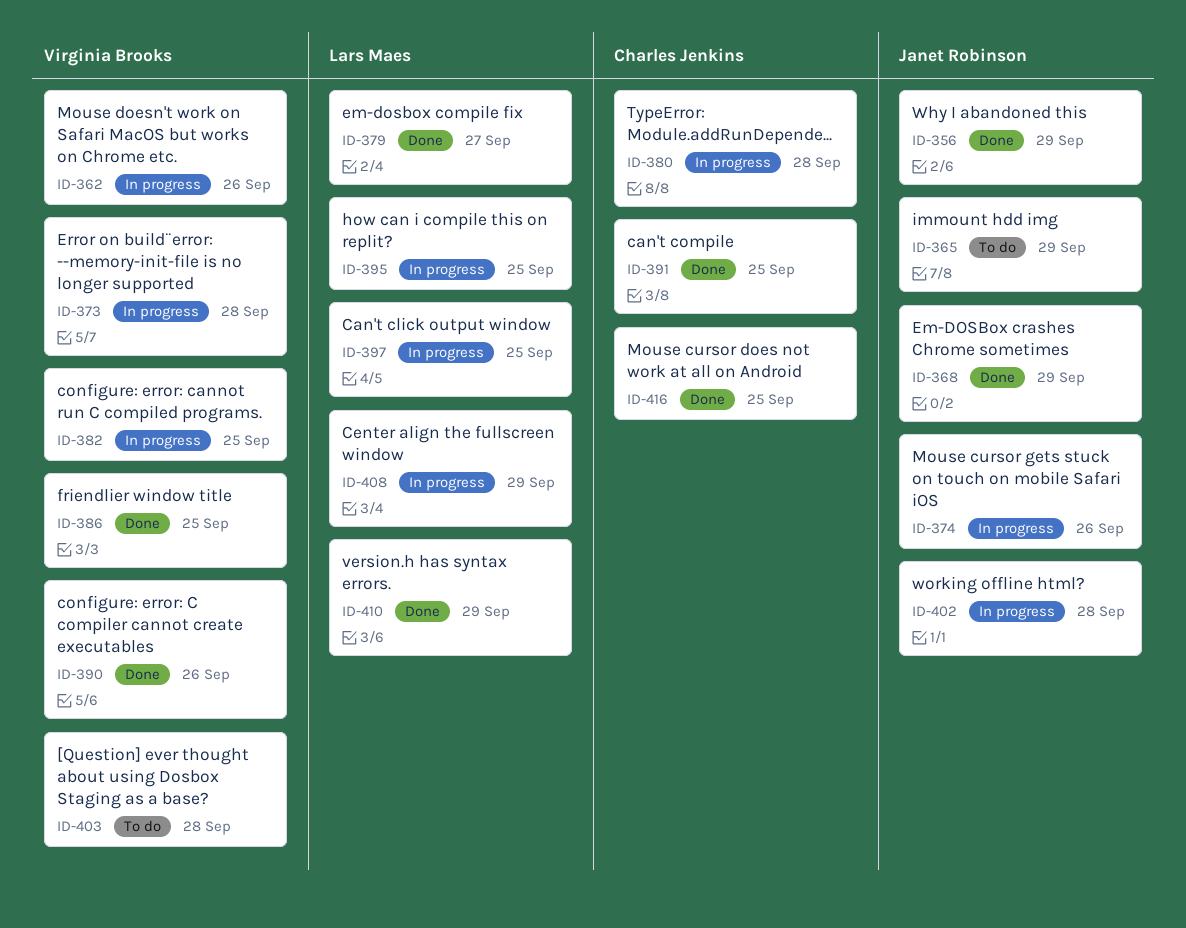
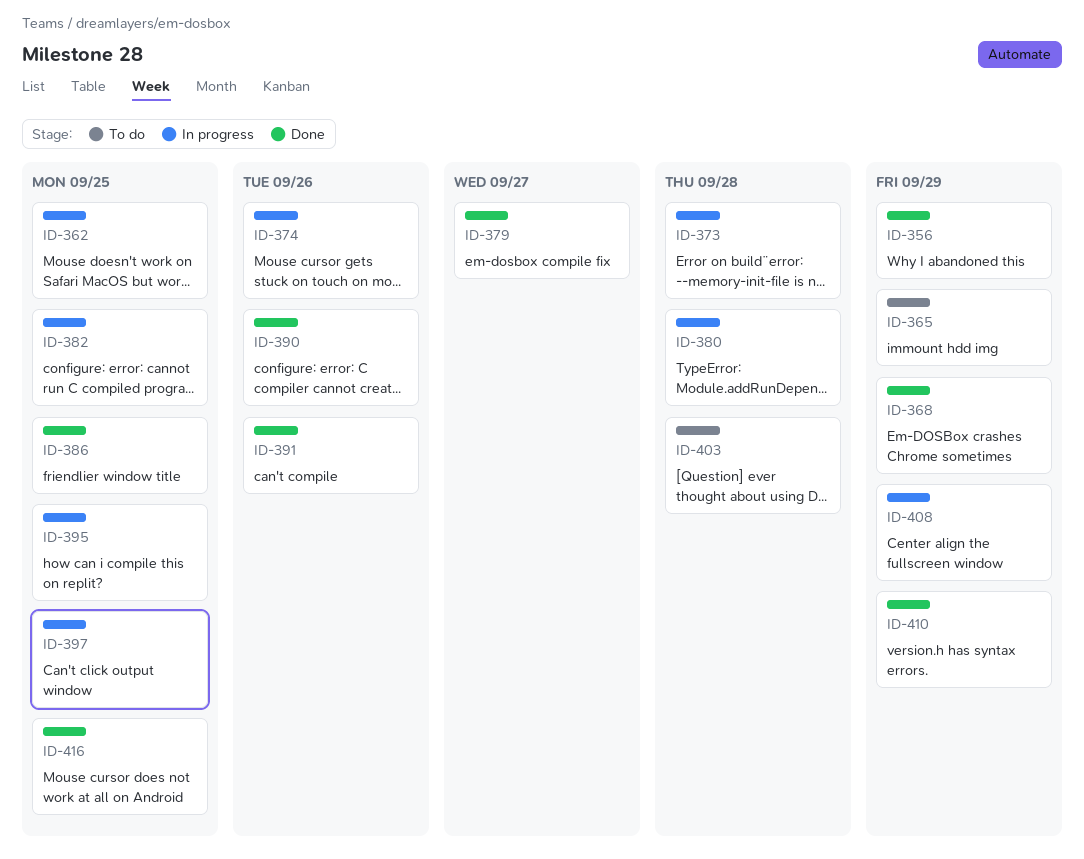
ID-362, due: Sep 26 -> Sep 25
ID-391, due: Sep 25 -> Sep 26
ID-402: present -> none

